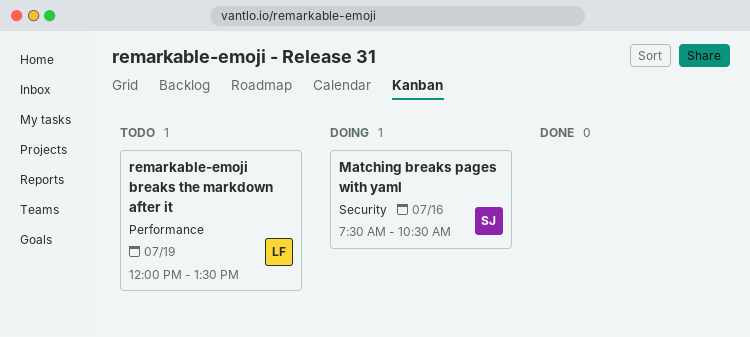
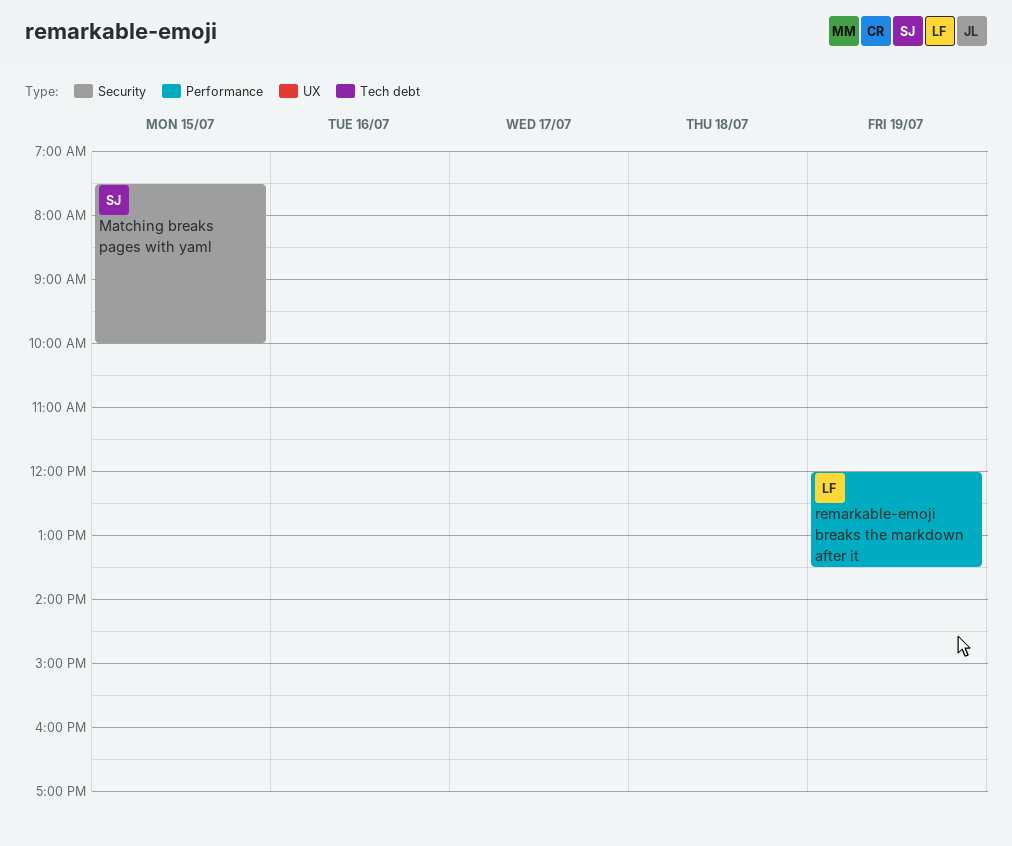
Matching breaks pages with yaml, day: Jul 16 -> Jul 15
Matching breaks pages with yaml, ends: 10:30 -> 10:00

